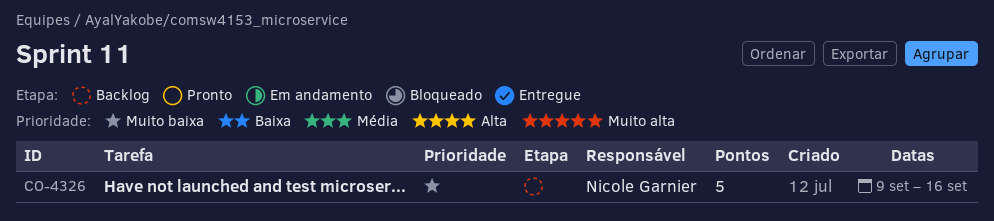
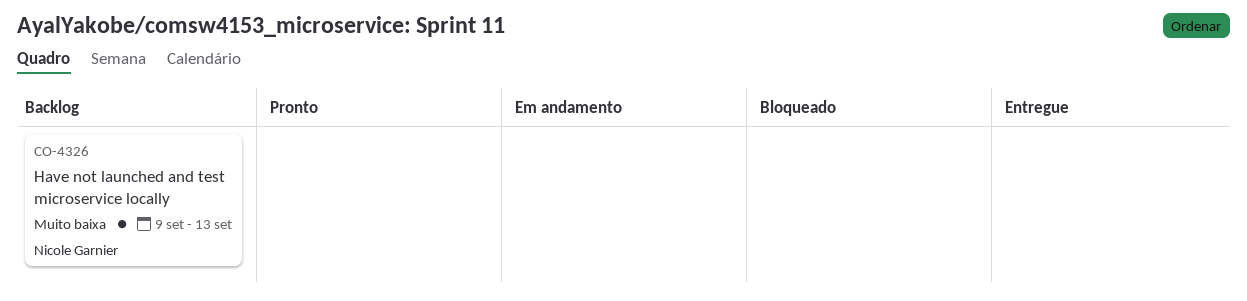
CO-4326, estimate: 5 -> 1
CO-4326, due: Sep 16 -> Sep 13

